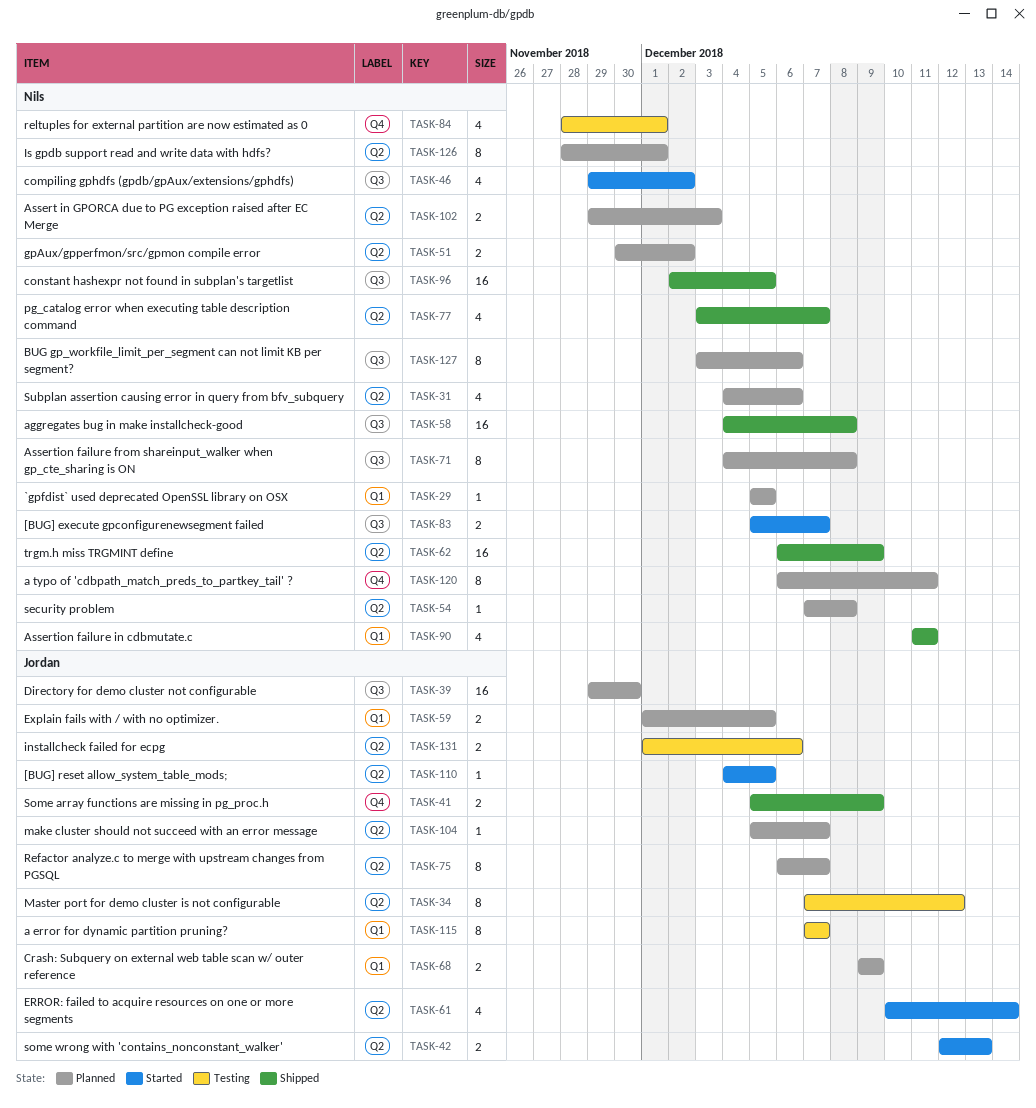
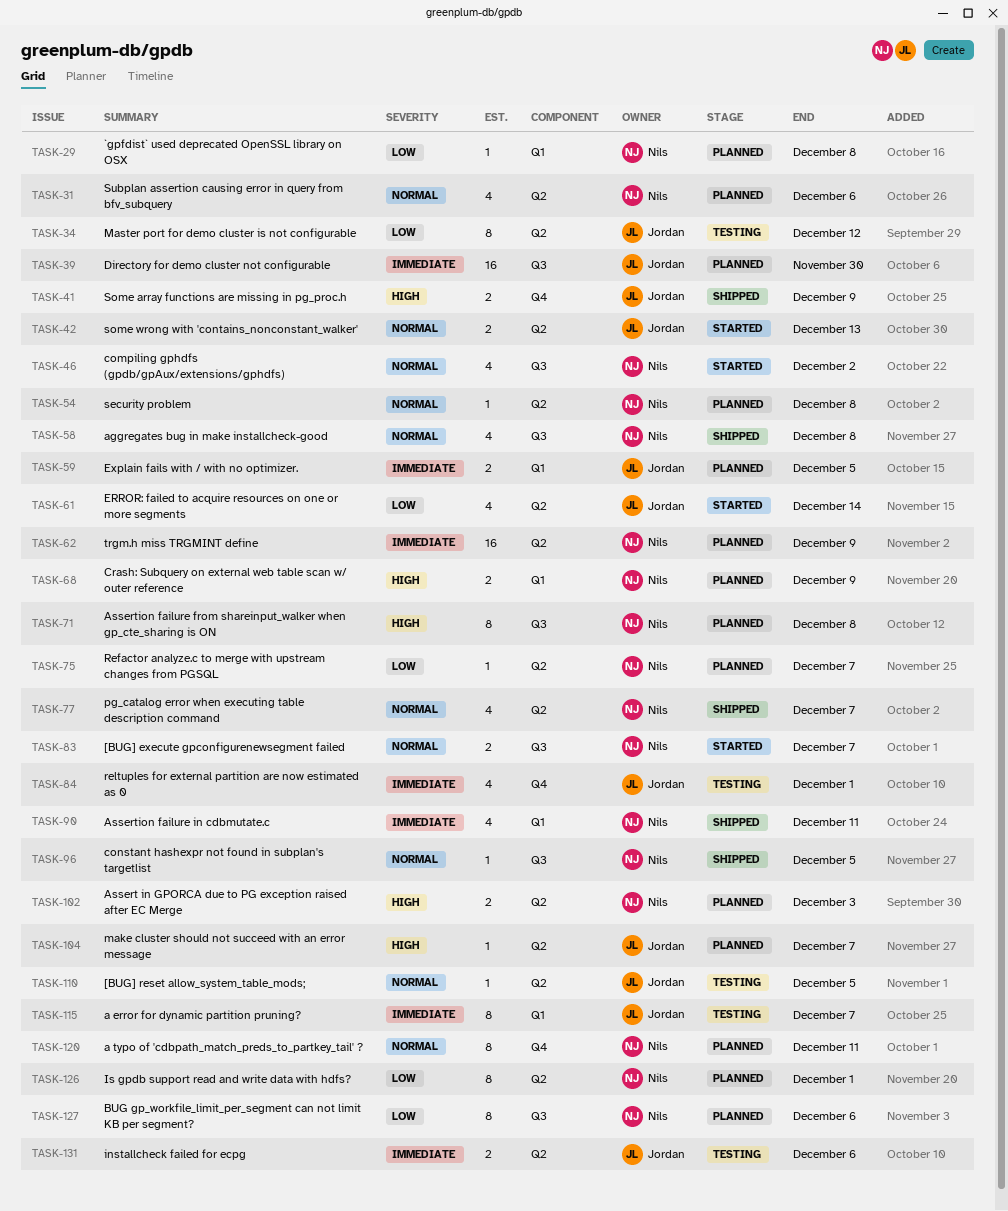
TASK-29, due: Dec 5 -> Dec 8
TASK-51: present -> none
TASK-58, estimate: 16 -> 4
TASK-62, status: Shipped -> Planned
TASK-68, owner: Jordan -> Nils
TASK-75, owner: Jordan -> Nils
TASK-75, estimate: 8 -> 1
TASK-84, owner: Nils -> Jordan
TASK-96, estimate: 16 -> 1
TASK-110, status: Started -> Testing

